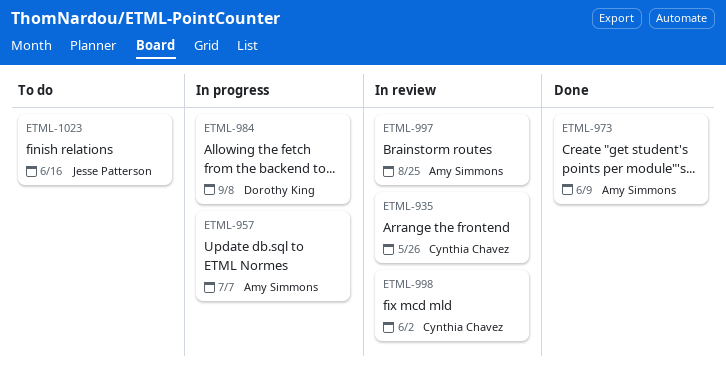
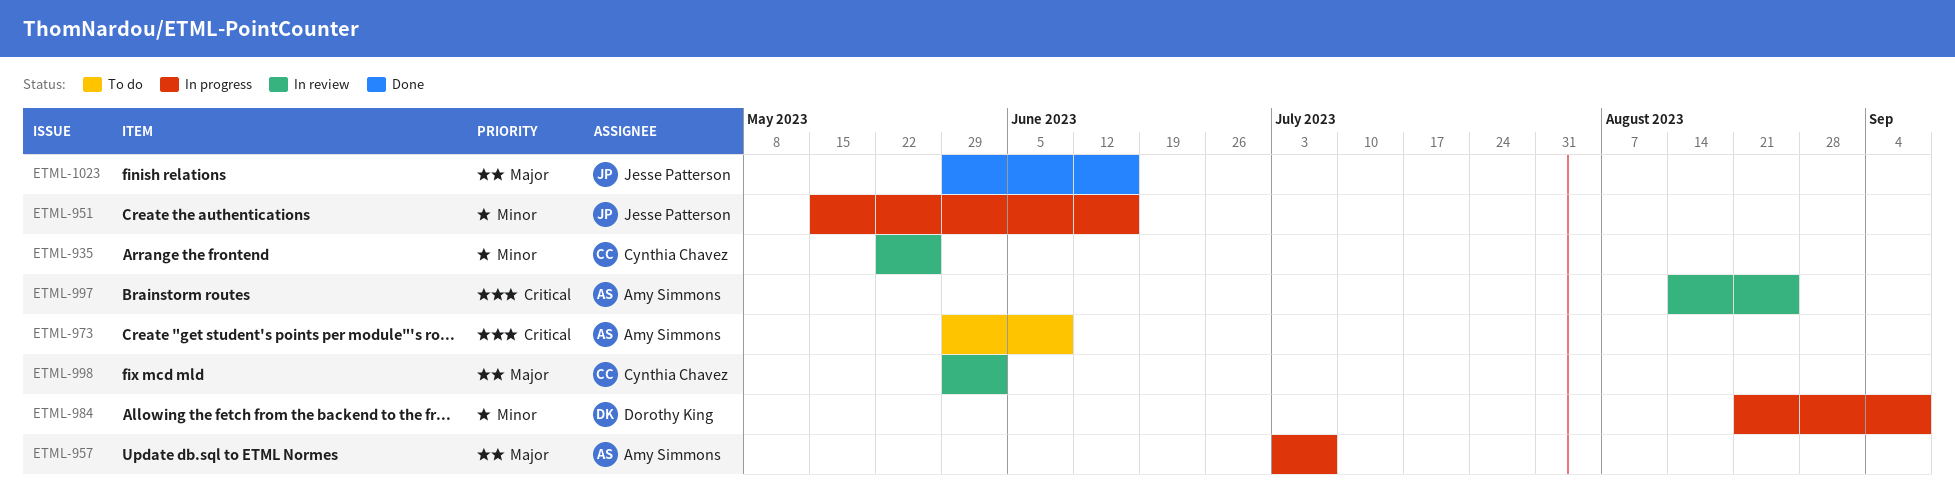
ETML-951: none -> present
ETML-973, status: Done -> To do
ETML-1023, status: To do -> Done

